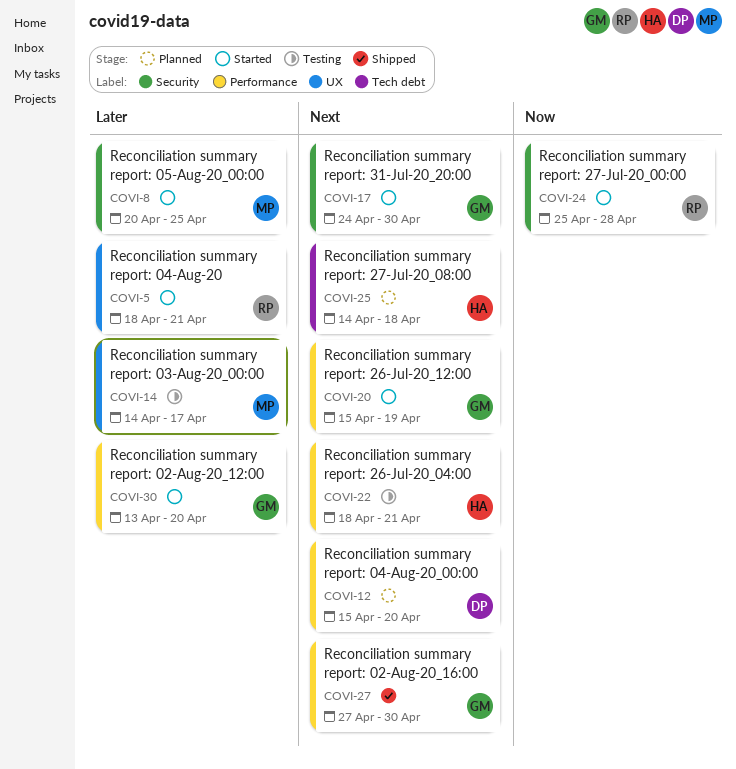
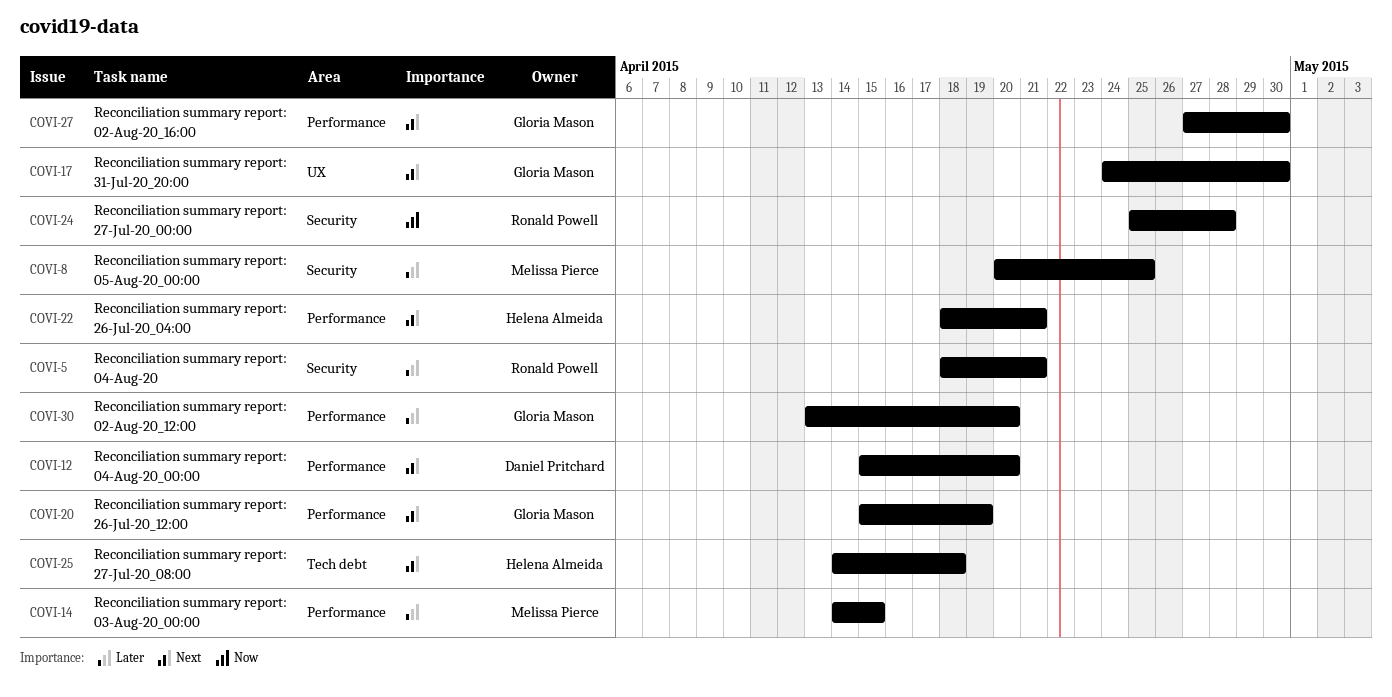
COVI-5, label: UX -> Security
COVI-14, label: UX -> Performance
COVI-14, due: Apr 17 -> Apr 15
COVI-17, label: Security -> UX

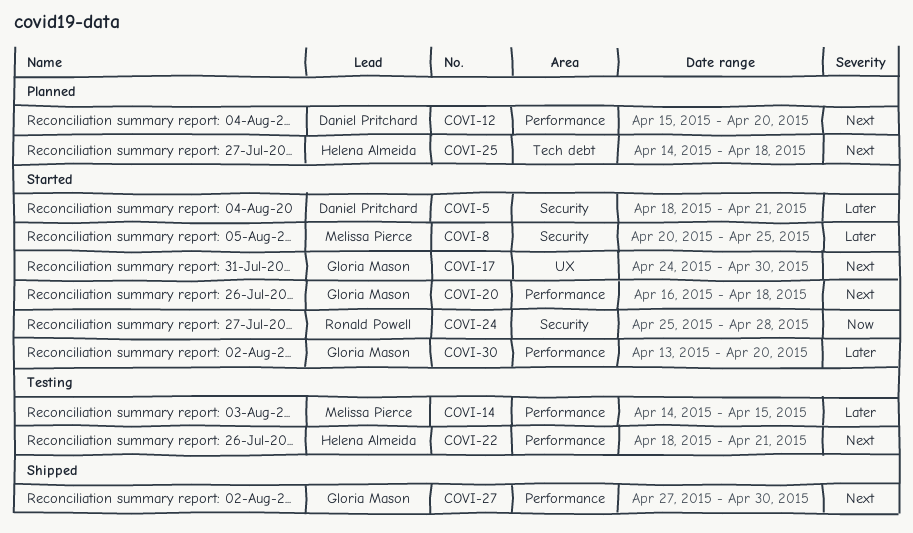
COVI-5, owner: Ronald Powell -> Daniel Pritchard
COVI-20, start: Apr 15 -> Apr 16
COVI-20, due: Apr 19 -> Apr 18

